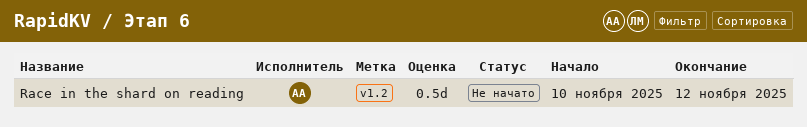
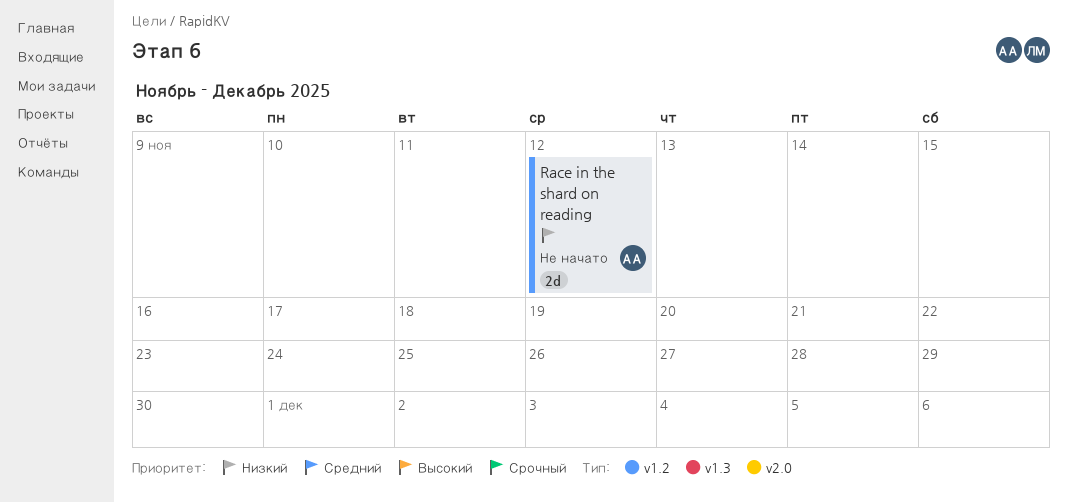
Race in the shard on reading, estimate: 0.5d -> 2d

